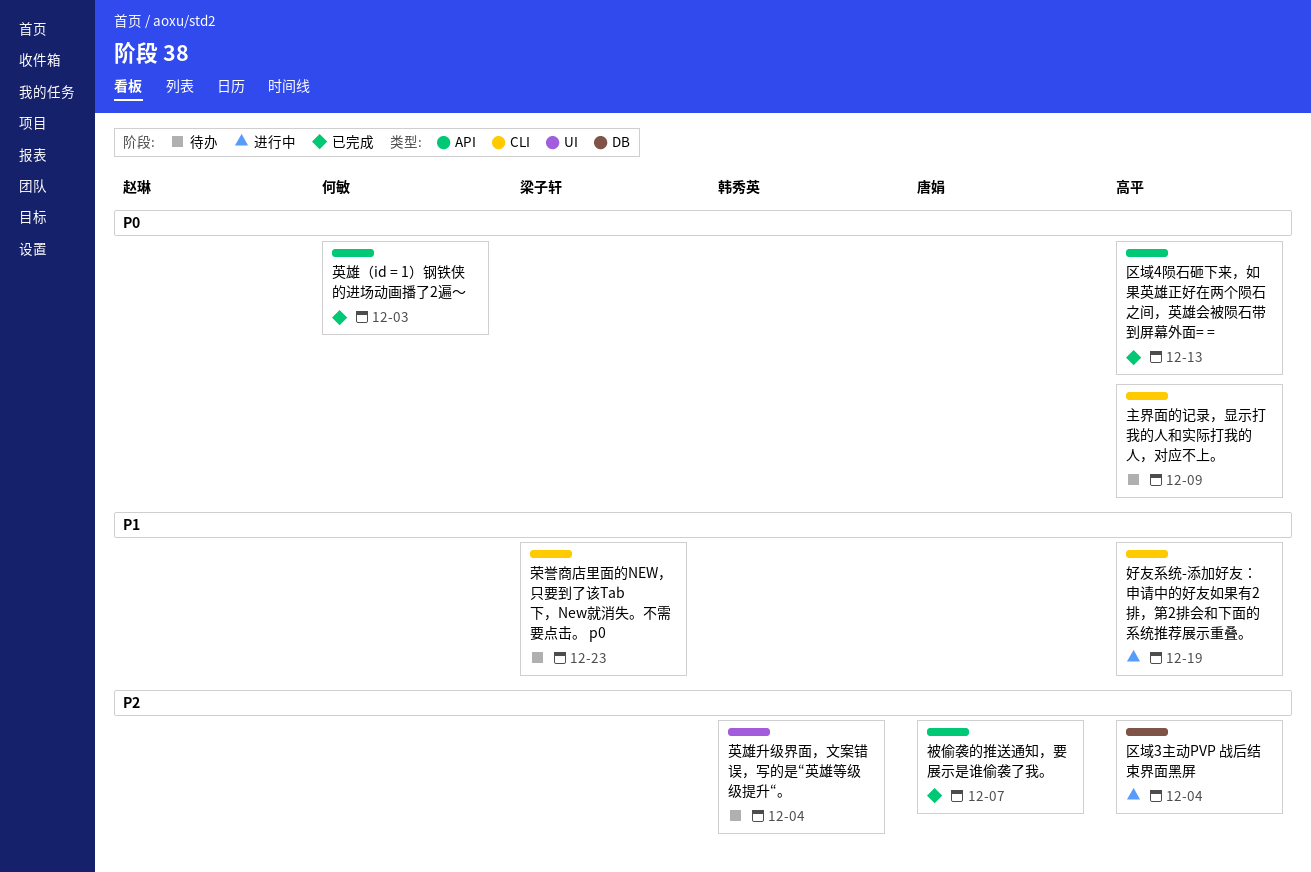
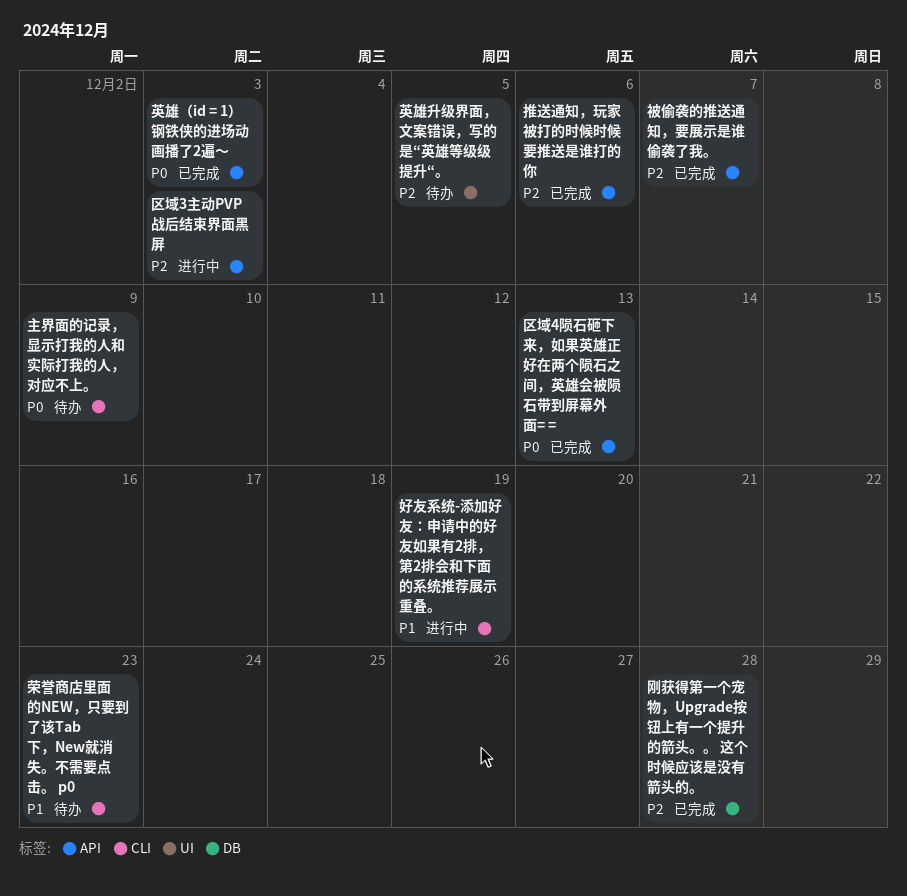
刚获得第一个宠物，Upgrade按钮上有一个提升的箭头。。 这个时候应该是没有箭头的。: none -> present
区域3主动PVP 战后结束界面黑屏, label: DB -> API
区域3主动PVP 战后结束界面黑屏, due: Dec 4 -> Dec 3
推送通知，玩家被打的时候时候要推送是谁打的你: none -> present
英雄升级界面，文案错误，写的是“英雄等级级提升“。, due: Dec 4 -> Dec 5

